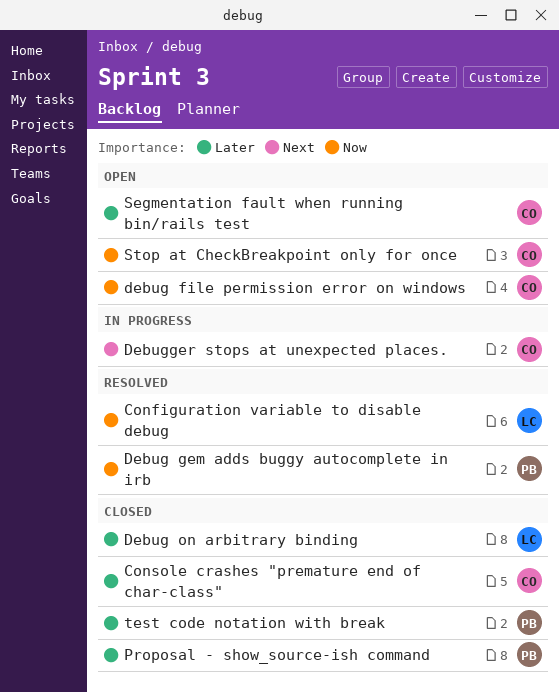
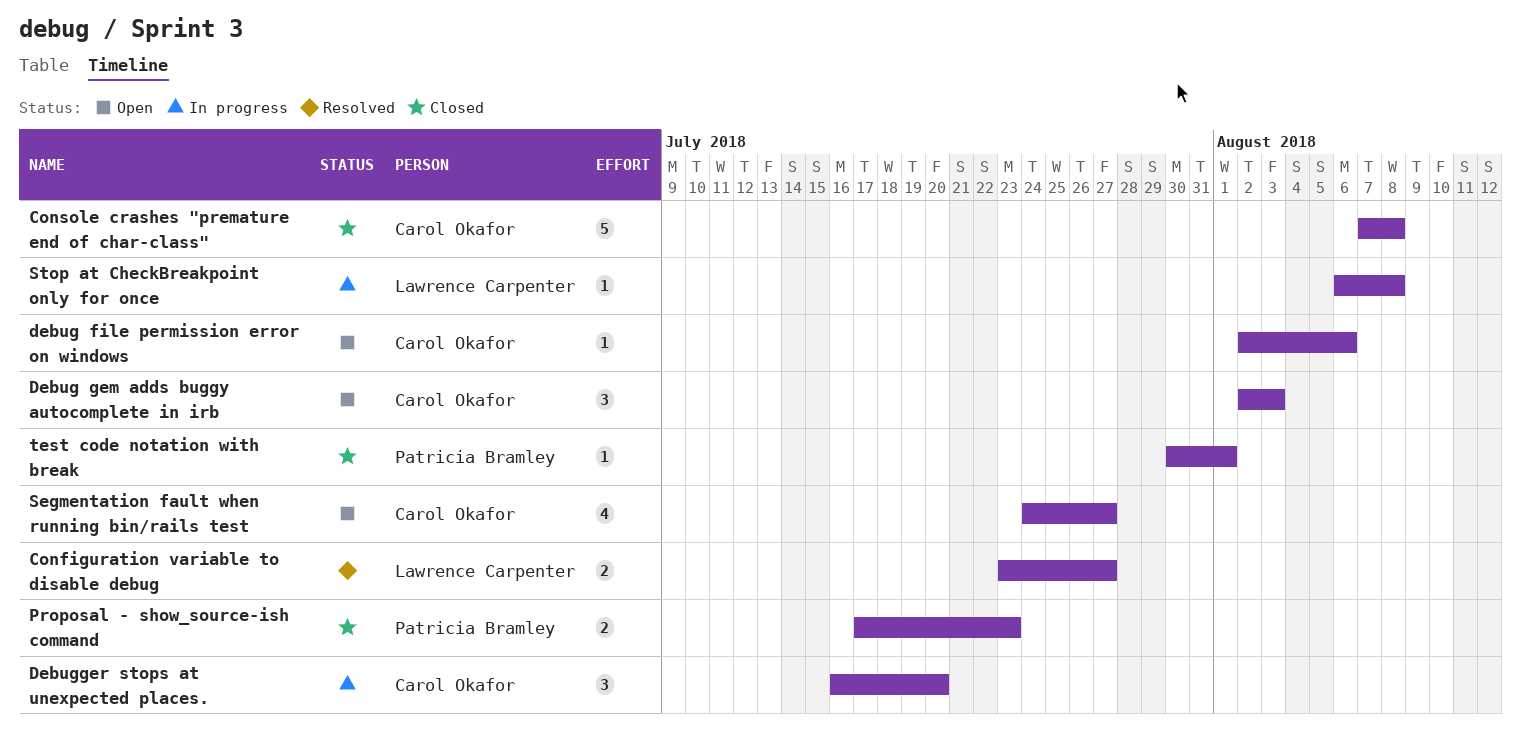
Debug gem adds buggy autocomplete in irb, status: Resolved -> Open
Debug gem adds buggy autocomplete in irb, owner: Patricia Bramley -> Carol Okafor
Debug on arbitrary binding: present -> none
Stop at CheckBreakpoint only for once, status: Open -> In progress
Stop at CheckBreakpoint only for once, owner: Carol Okafor -> Lawrence Carpenter

